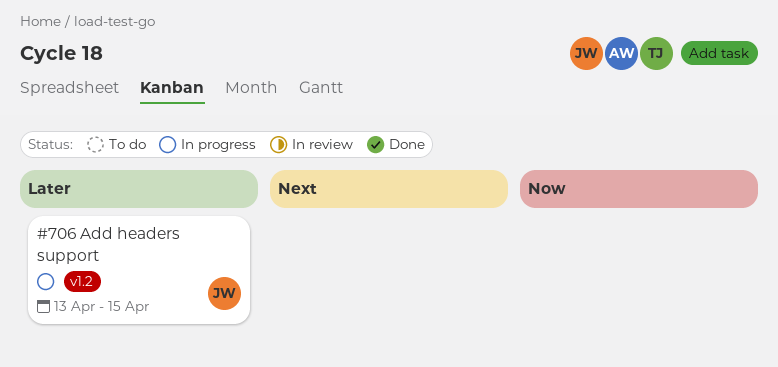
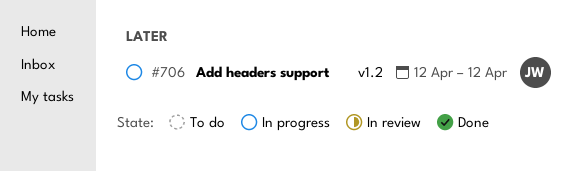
#706, start: Apr 13 -> Apr 12
#706, due: Apr 15 -> Apr 12

